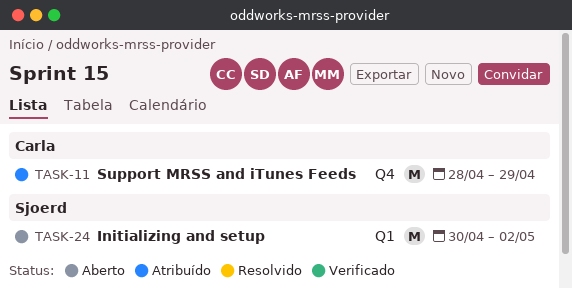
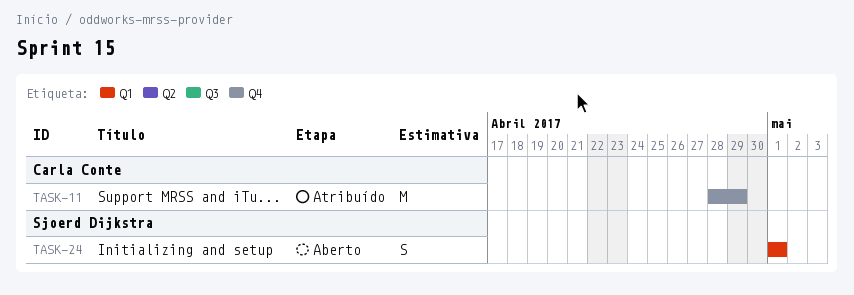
TASK-24, estimate: M -> S
TASK-24, start: Apr 30 -> May 1
TASK-24, due: May 2 -> May 1

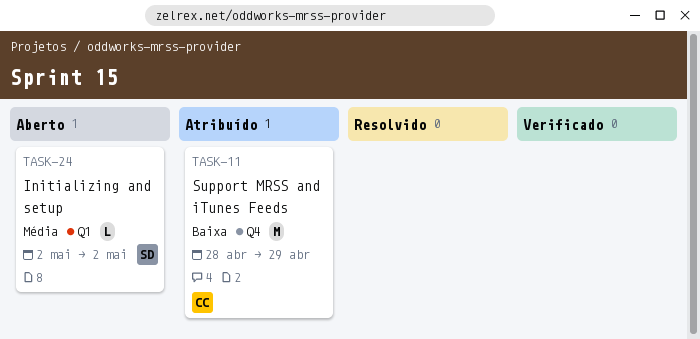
TASK-24, estimate: S -> L
TASK-24, start: May 1 -> May 2
TASK-24, due: May 1 -> May 2

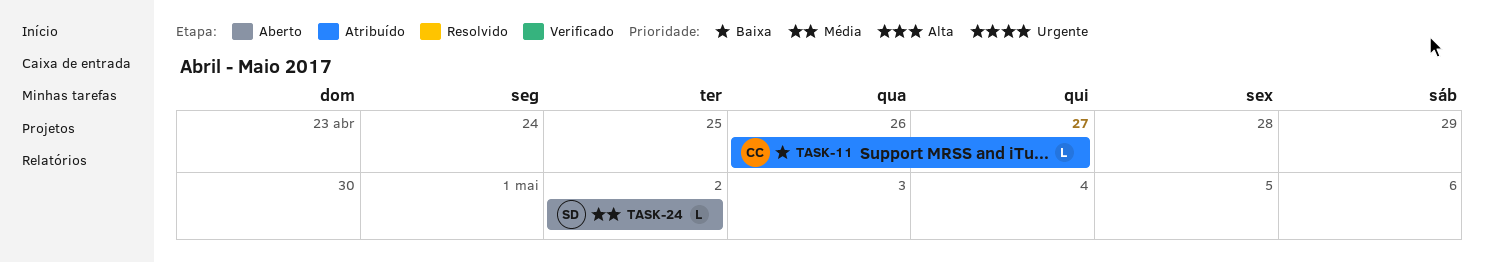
TASK-11, estimate: M -> L
TASK-11, start: Apr 28 -> Apr 26
TASK-11, due: Apr 29 -> Apr 27

